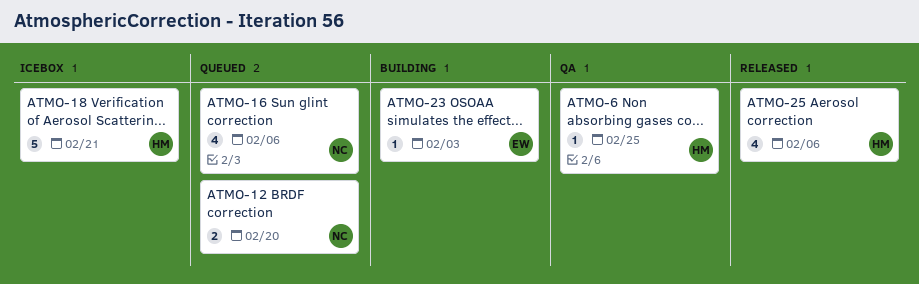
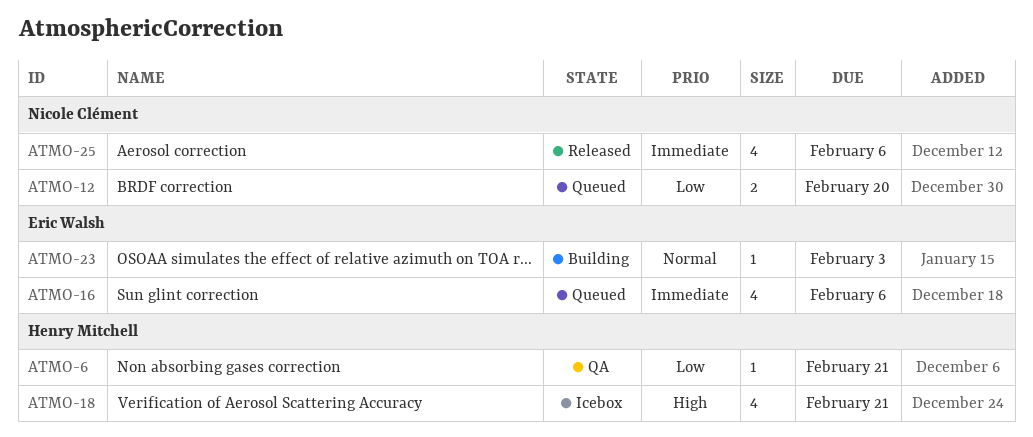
ATMO-6, due: Feb 25 -> Feb 21
ATMO-16, owner: Nicole Clément -> Eric Walsh
ATMO-18, estimate: 5 -> 4
ATMO-25, owner: Henry Mitchell -> Nicole Clément

